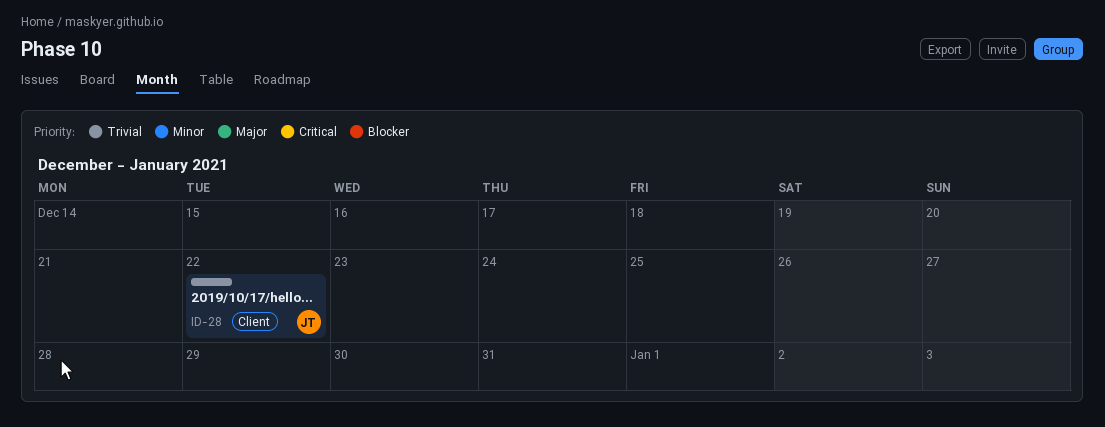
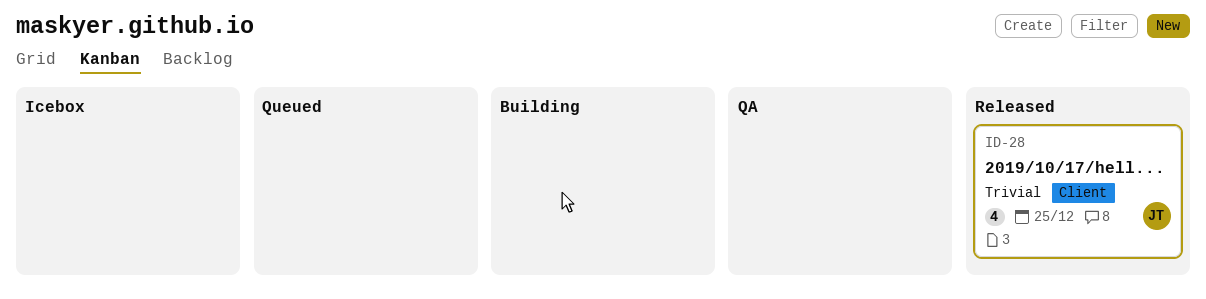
ID-28, due: Dec 22 -> Dec 25

